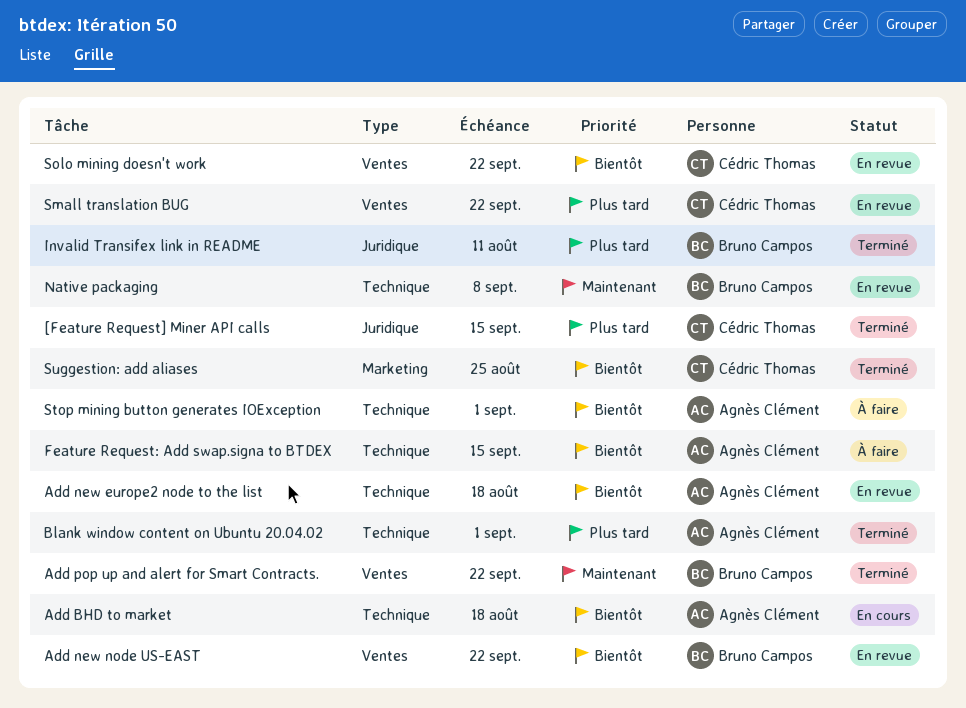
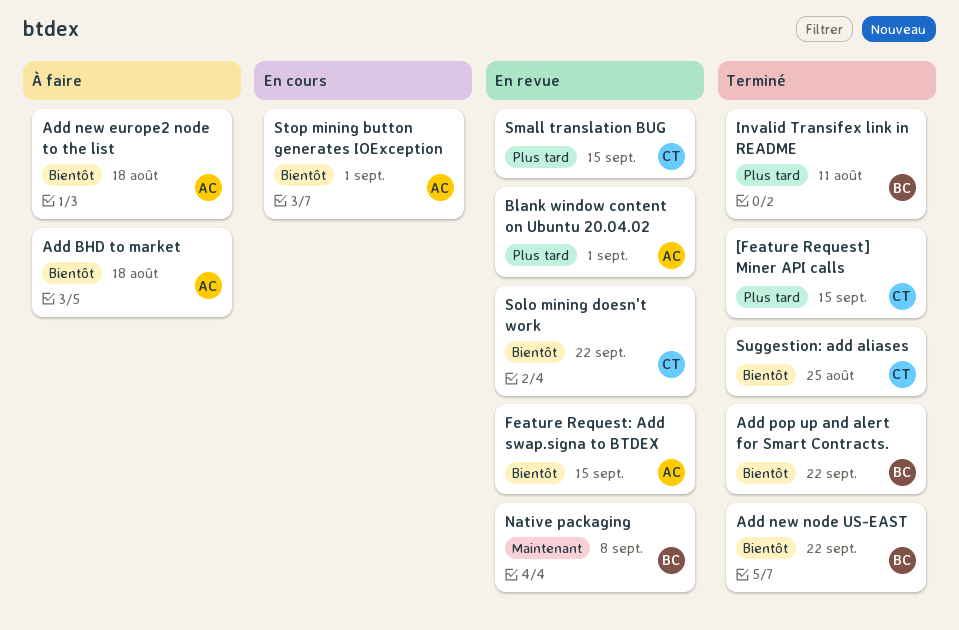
Add BHD to market, status: En cours -> À faire
Add new europe2 node to the list, status: En revue -> À faire
Add new node US-EAST, status: En revue -> Terminé
Add pop up and alert for Smart Contracts., priority: Maintenant -> Bientôt
Blank window content on Ubuntu 20.04.02, status: Terminé -> En revue
Feature Request: Add swap.signa to BTDEX, status: À faire -> En revue
Small translation BUG, due: Sep 22 -> Sep 15
Stop mining button generates IOException, status: À faire -> En cours

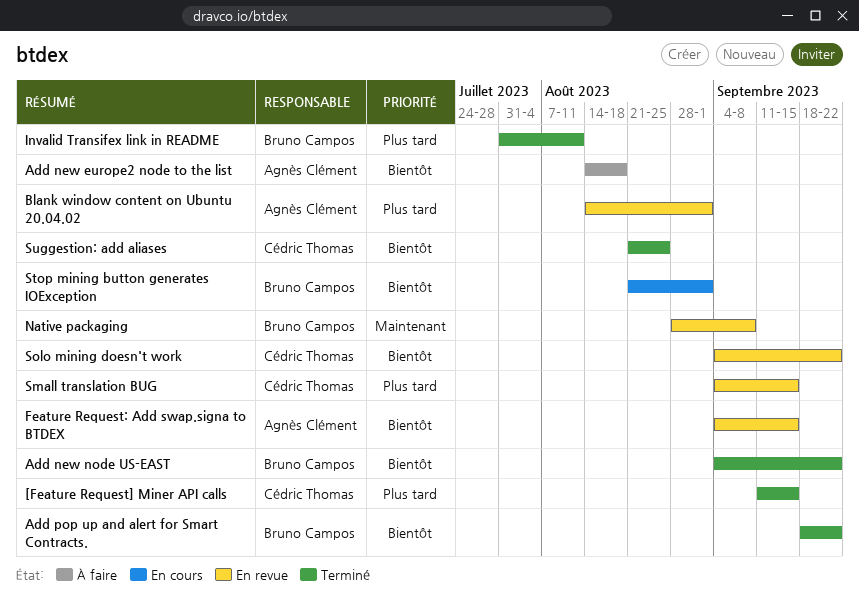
Add BHD to market: present -> none
Stop mining button generates IOException, owner: Agnès Clément -> Bruno Campos

